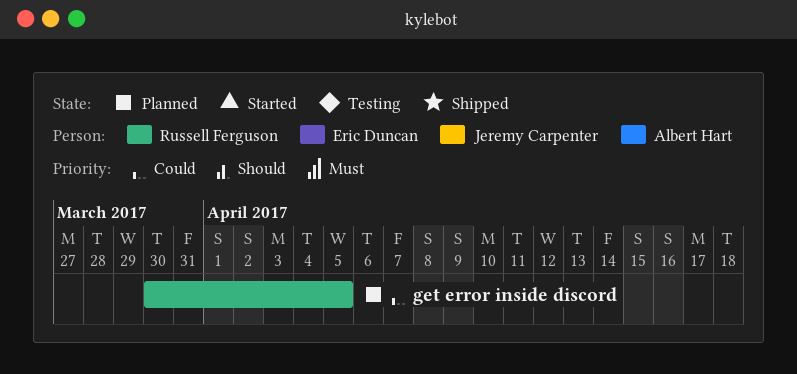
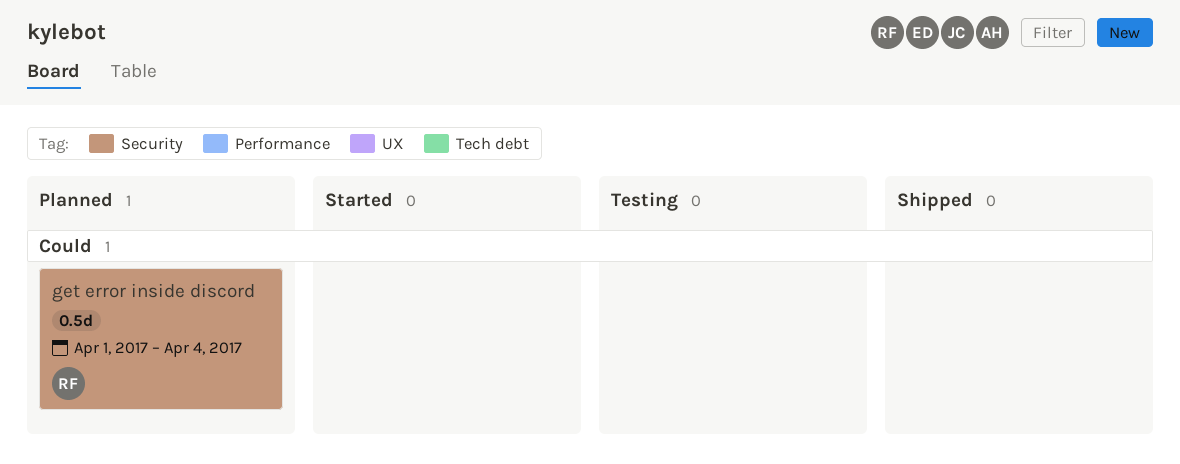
get error inside discord, start: Mar 30 -> Apr 1
get error inside discord, due: Apr 5 -> Apr 4

